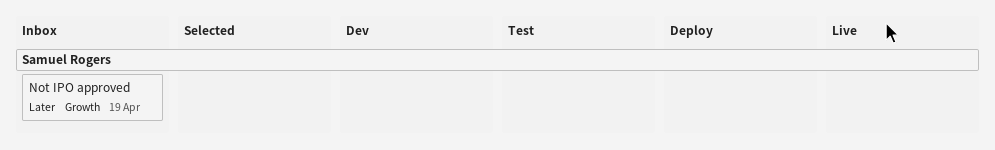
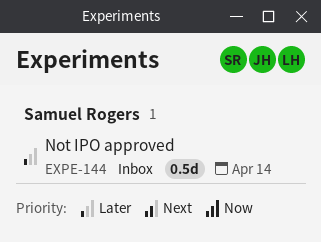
Not IPO approved, due: Apr 19 -> Apr 14

